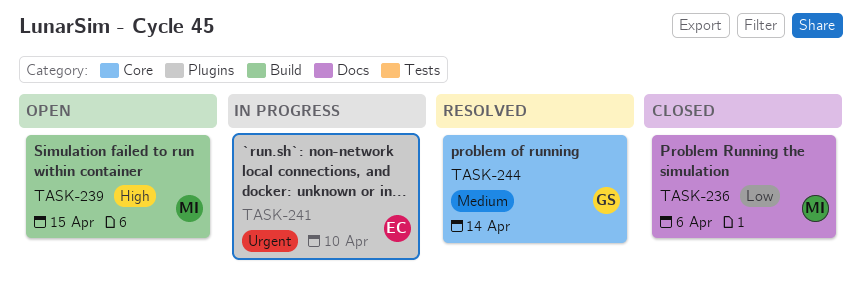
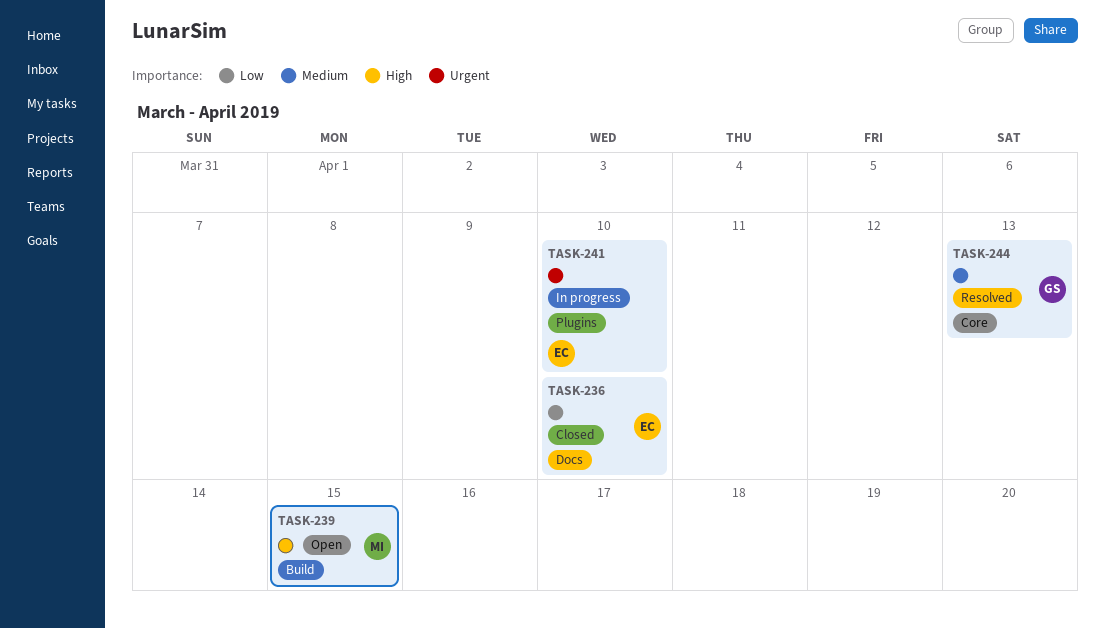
TASK-236, owner: MI -> EC
TASK-236, due: Apr 6 -> Apr 10
TASK-244, due: Apr 14 -> Apr 13

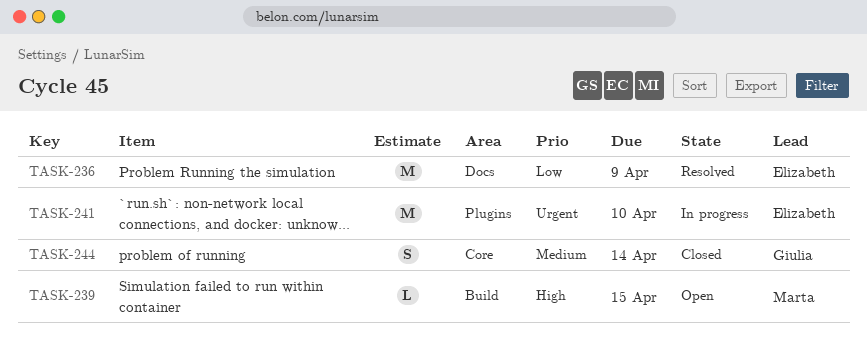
TASK-236, status: Closed -> Resolved
TASK-236, due: Apr 10 -> Apr 9
TASK-244, status: Resolved -> Closed
TASK-244, due: Apr 13 -> Apr 14

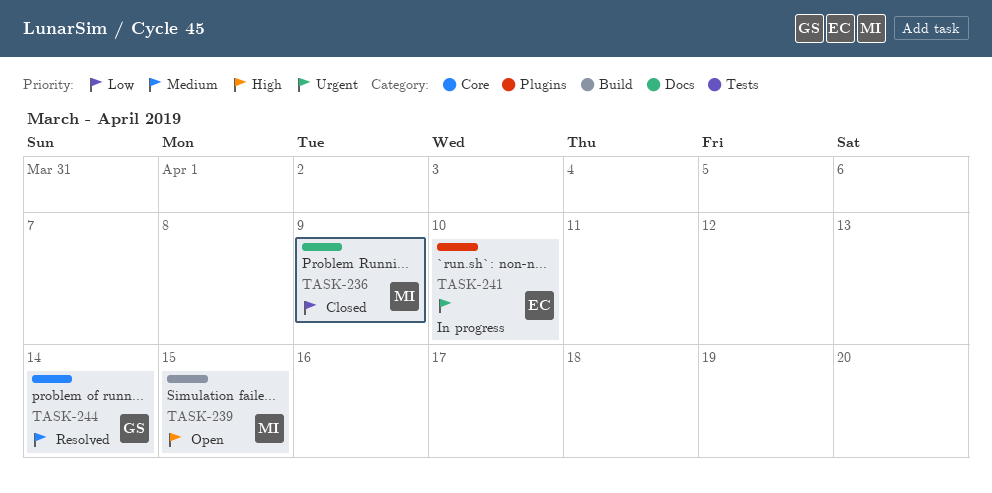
TASK-236, status: Resolved -> Closed
TASK-236, owner: Elizabeth -> Marta
TASK-244, status: Closed -> Resolved

